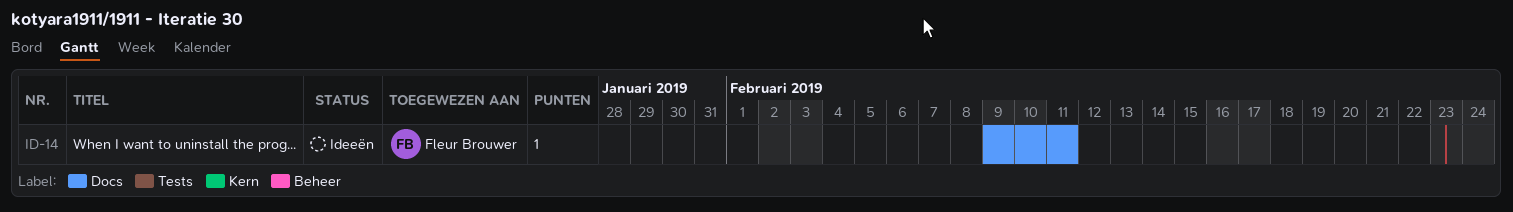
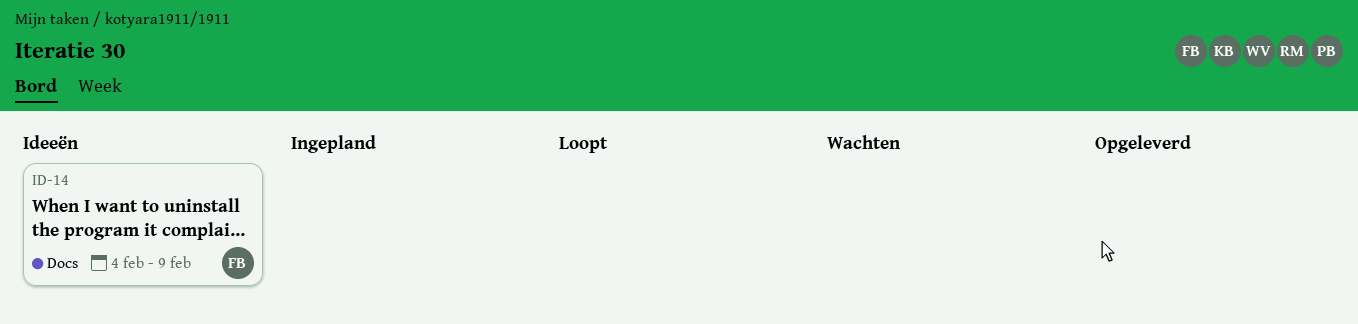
ID-14, start: Feb 9 -> Feb 4
ID-14, due: Feb 11 -> Feb 9

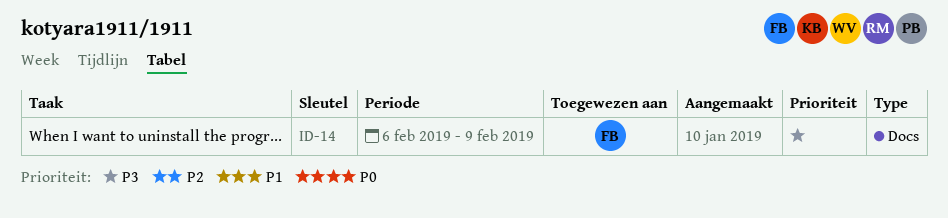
ID-14, start: Feb 4 -> Feb 6

